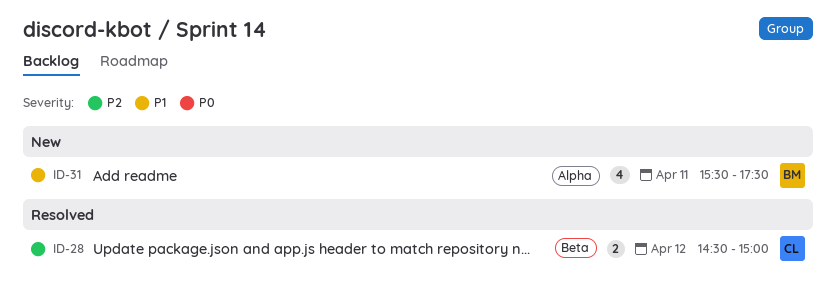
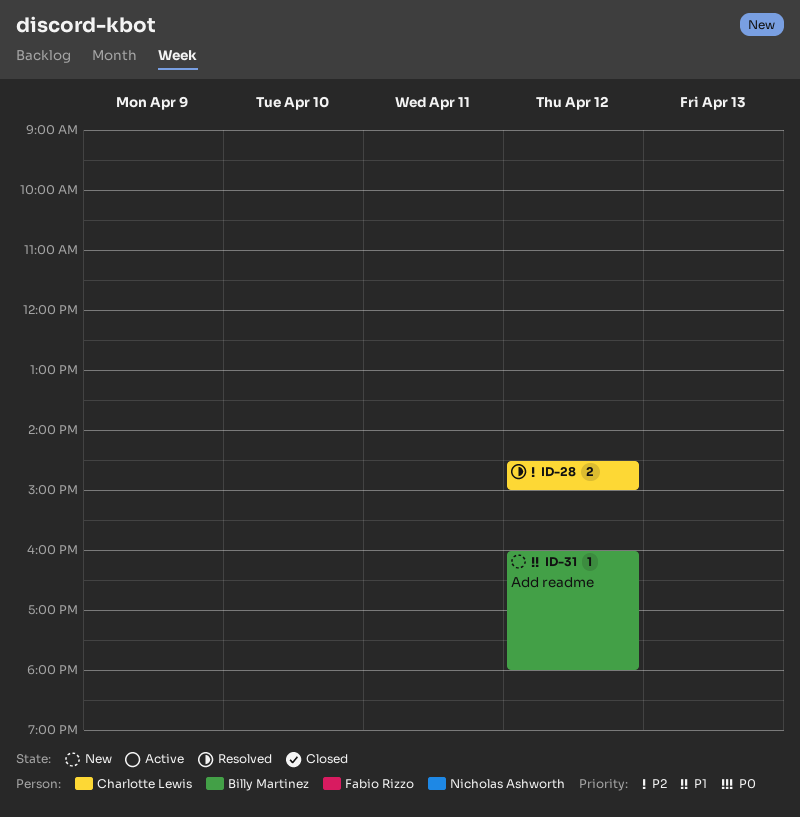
ID-31, estimate: 4 -> 1
ID-31, day: Apr 11 -> Apr 12
ID-31, begins: 15:30 -> 16:00
ID-31, ends: 17:30 -> 18:00

